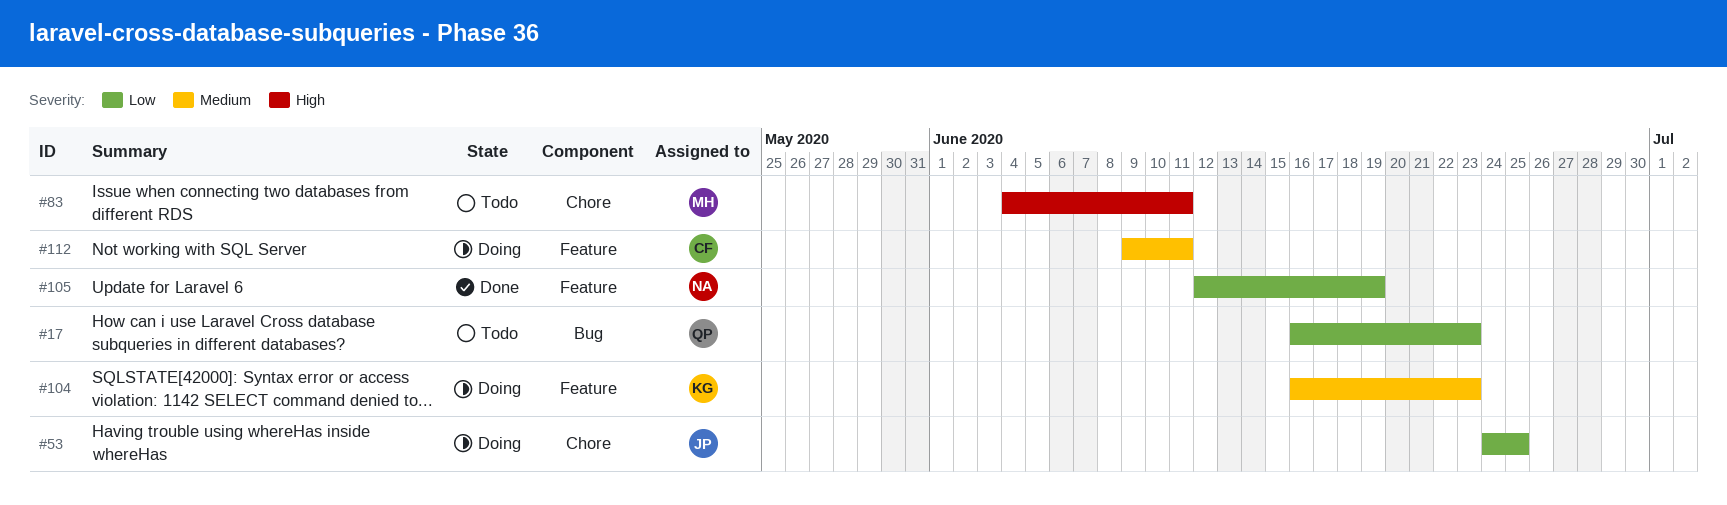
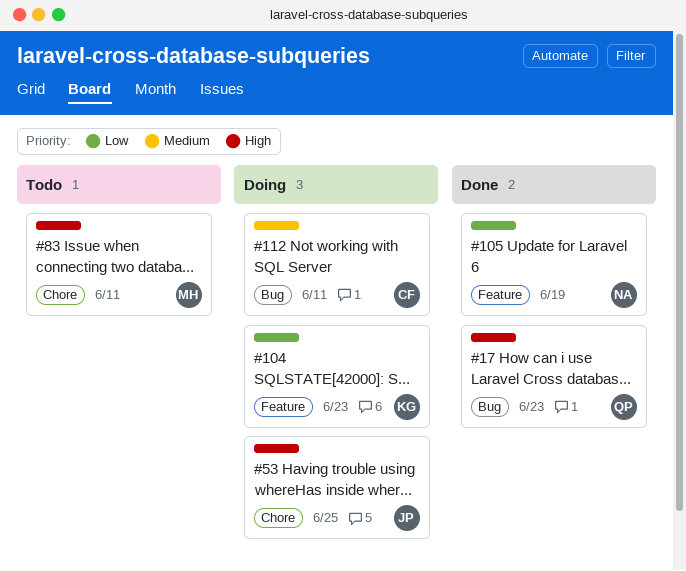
#17, status: Todo -> Done
#17, priority: Low -> High
#53, priority: Low -> High
#104, priority: Medium -> Low
#112, label: Feature -> Bug

